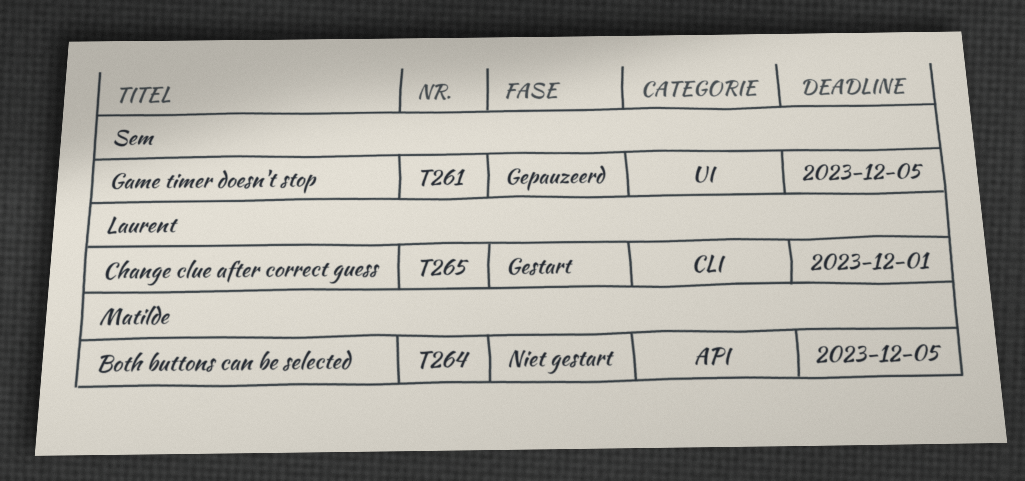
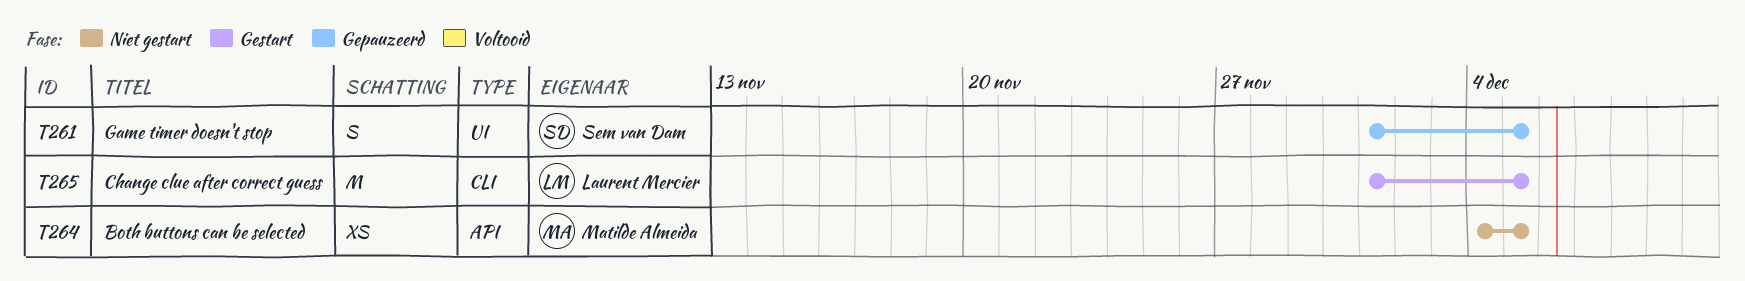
T265, due: Dec 1 -> Dec 5

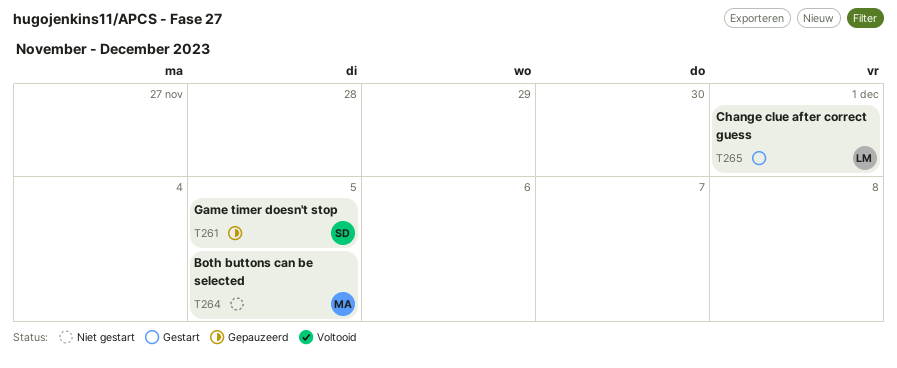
T265, due: Dec 5 -> Dec 1

